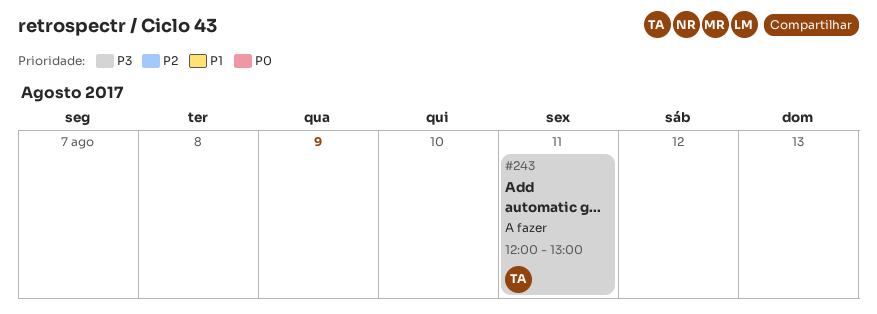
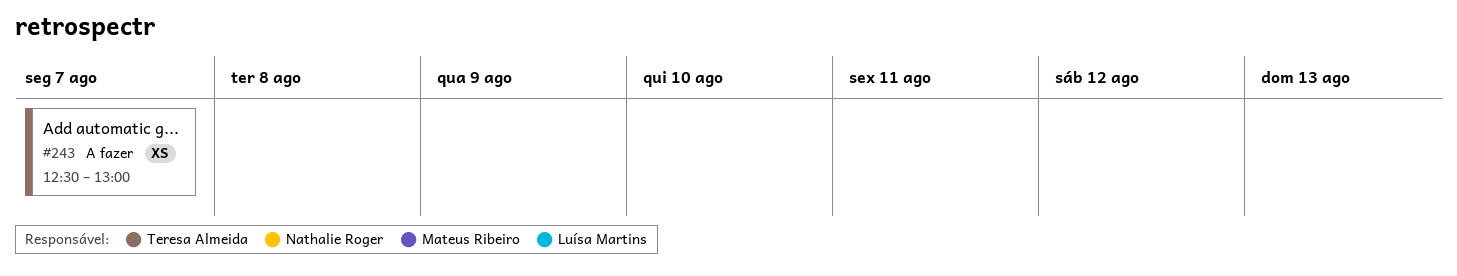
#243, day: Aug 11 -> Aug 7
#243, begins: 12:00 -> 12:30

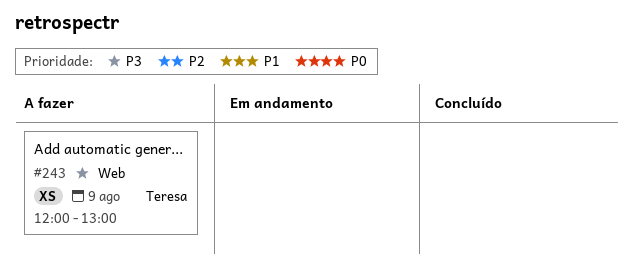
#243, day: Aug 7 -> Aug 9
#243, begins: 12:30 -> 12:00

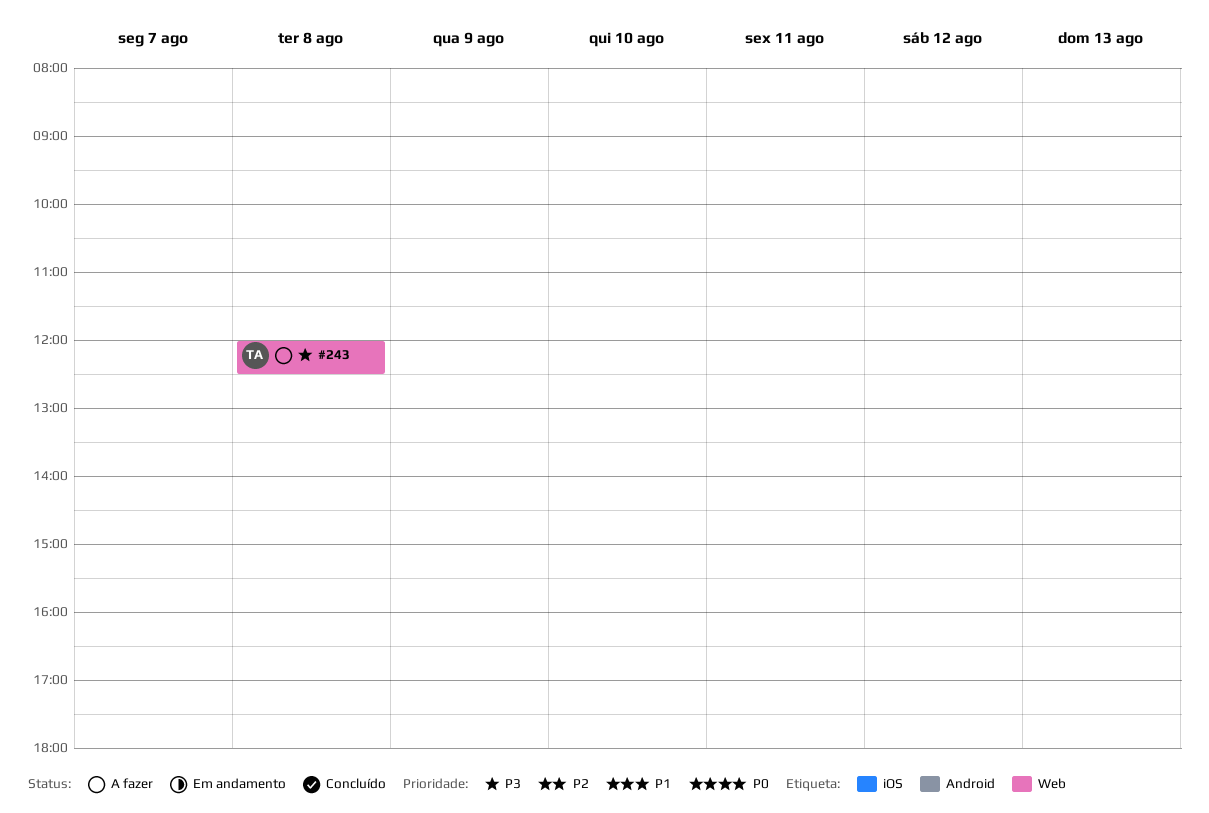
#243, day: Aug 9 -> Aug 8
#243, ends: 13:00 -> 12:30

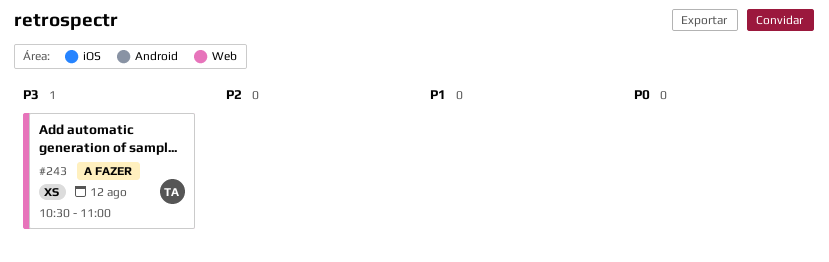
#243, day: Aug 8 -> Aug 12
#243, begins: 12:00 -> 10:30
#243, ends: 12:30 -> 11:00

